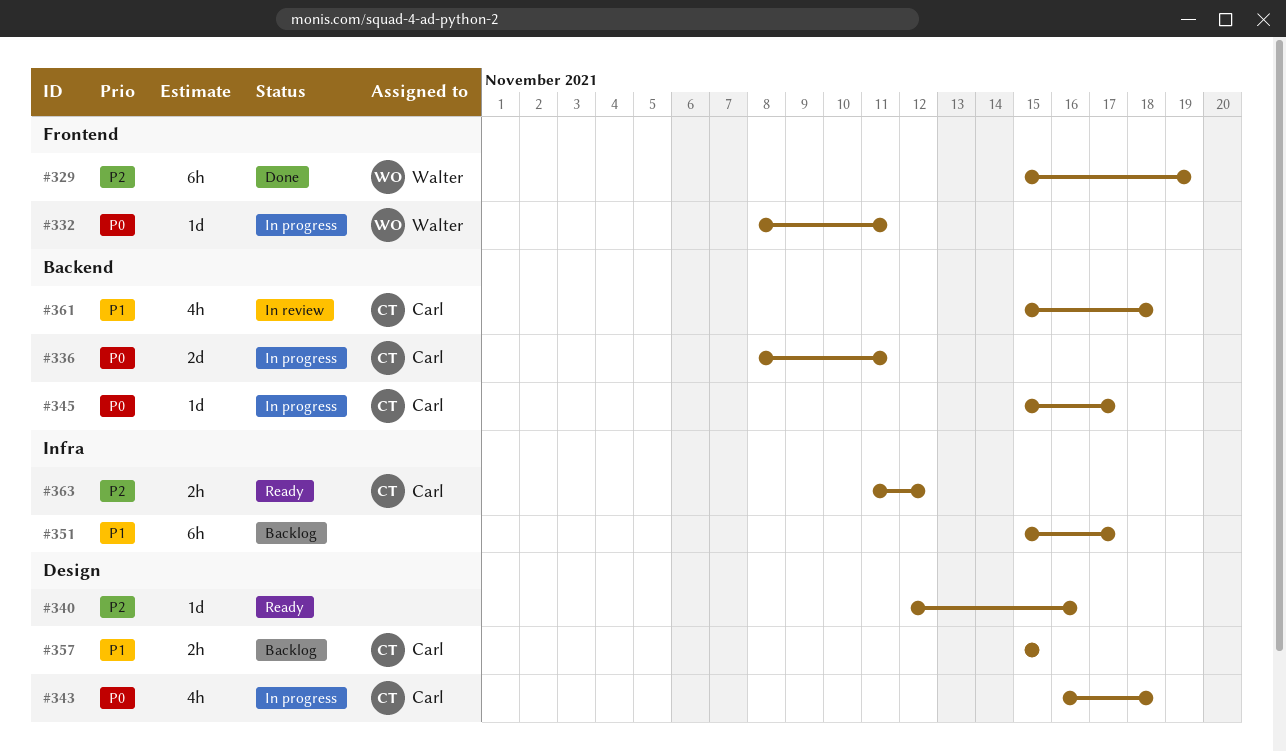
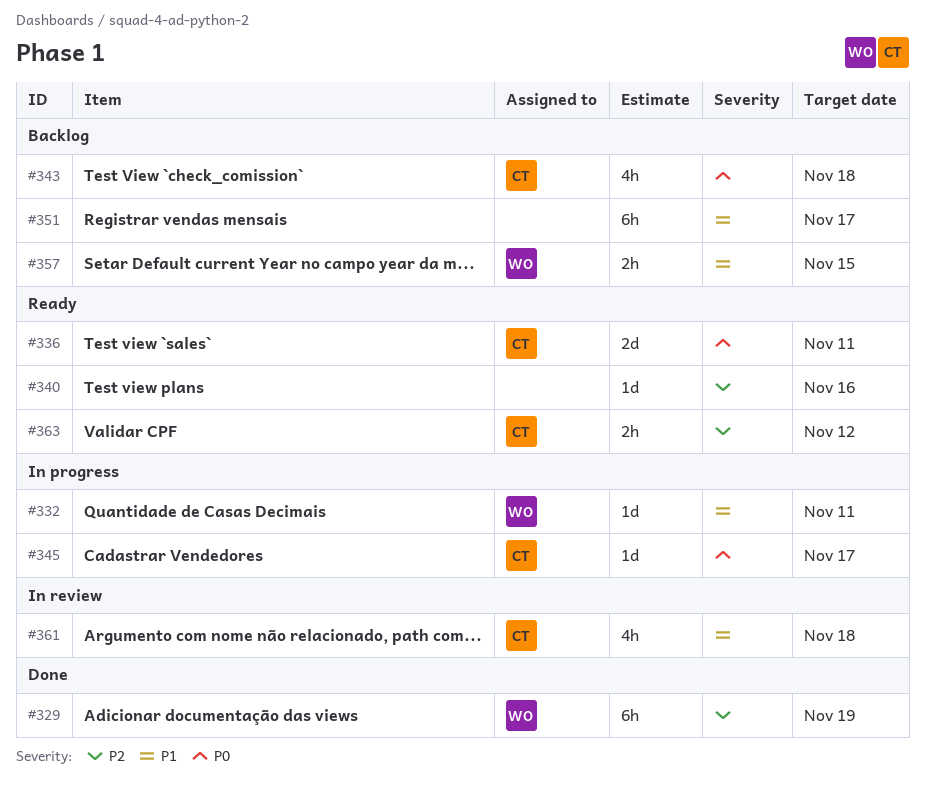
#332, priority: P0 -> P1
#336, status: In progress -> Ready
#343, status: In progress -> Backlog
#357, owner: Carl -> Walter

